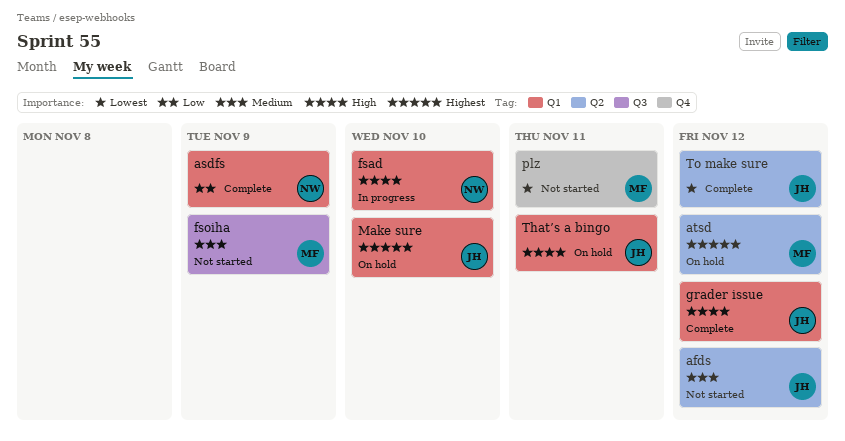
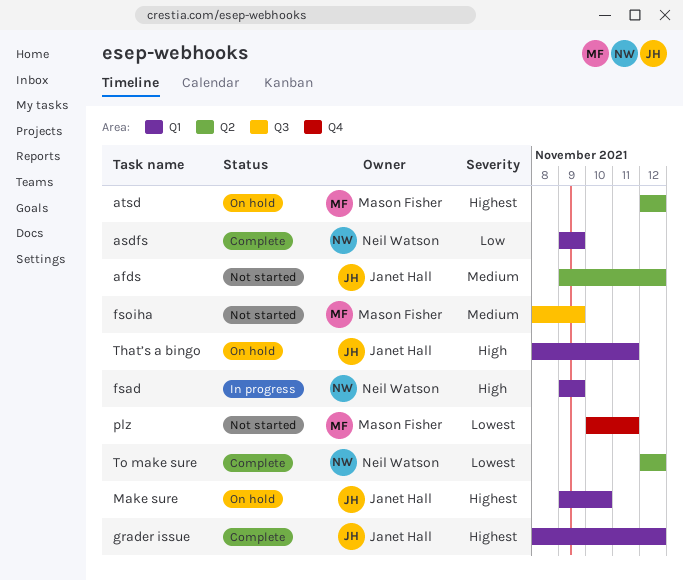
fsad, due: Nov 10 -> Nov 9
grader issue, priority: High -> Highest
To make sure, owner: Janet Hall -> Neil Watson

